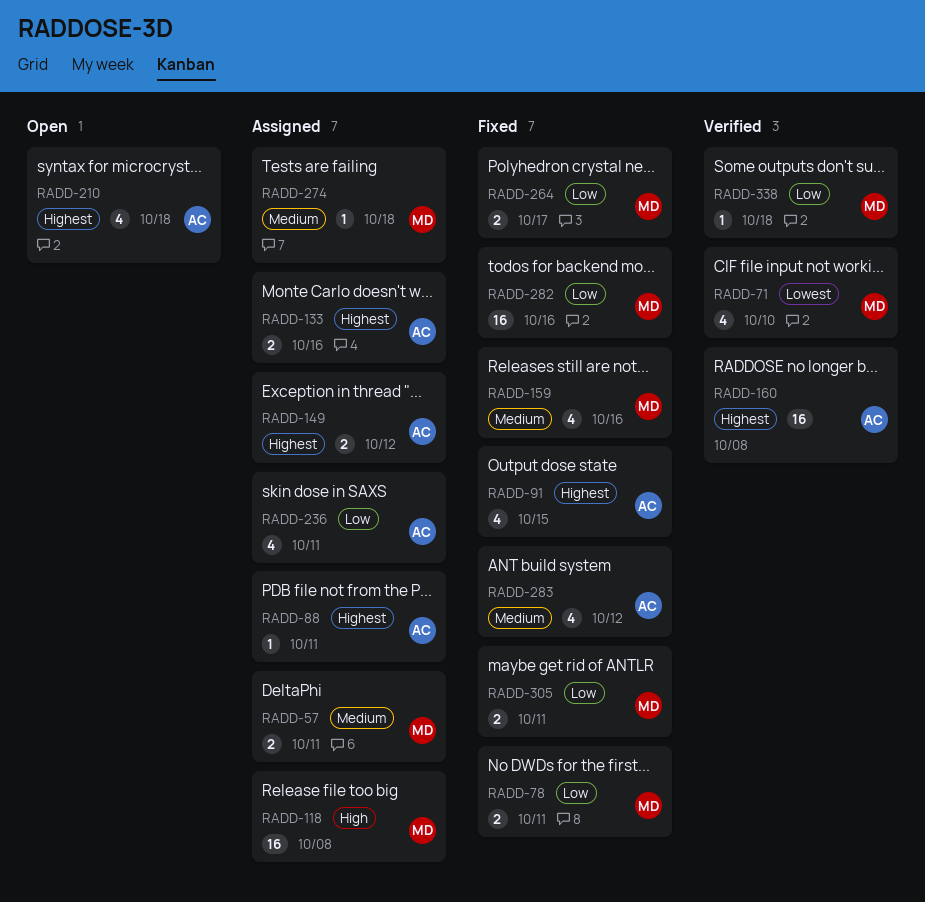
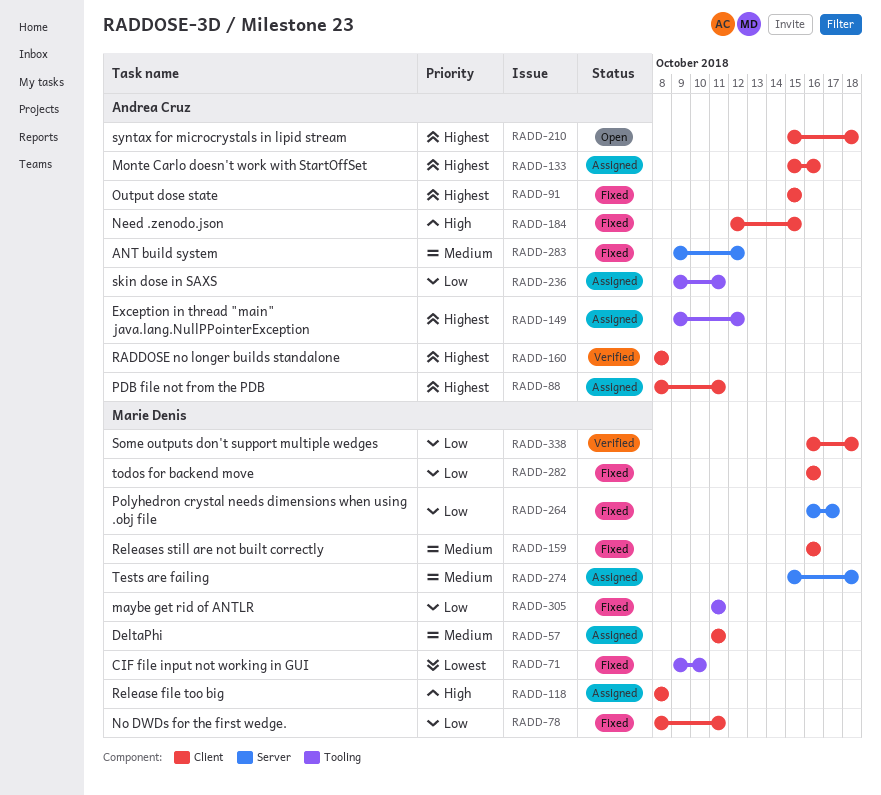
RADD-71, status: Verified -> Fixed
RADD-184: none -> present

